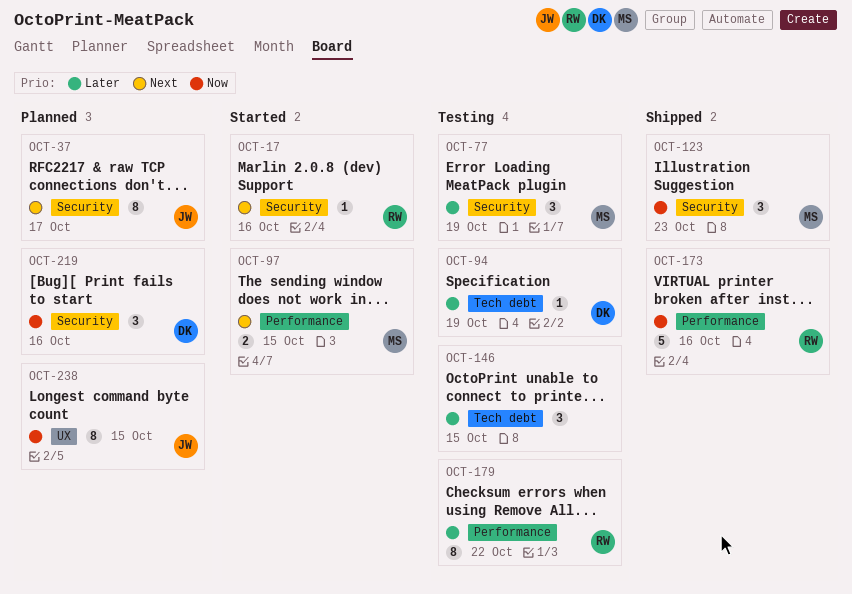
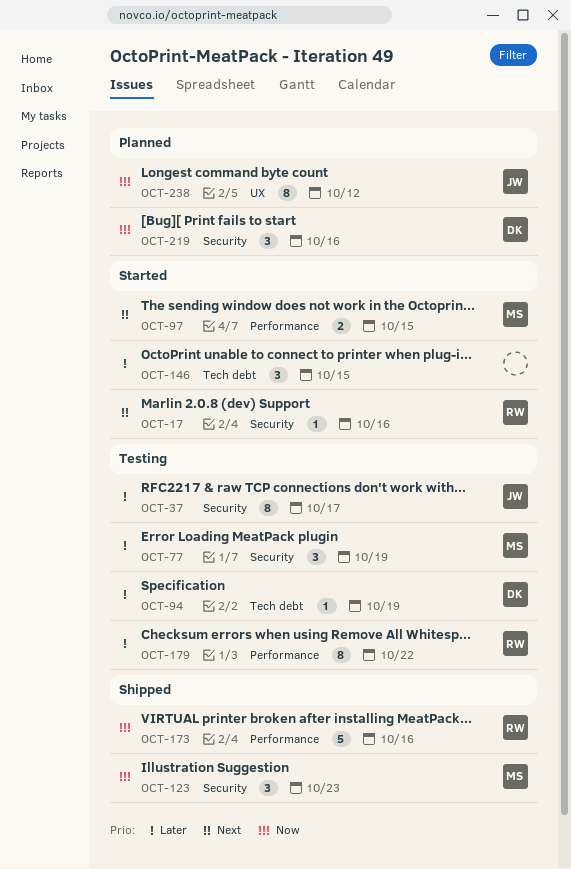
OCT-37, status: Planned -> Testing
OCT-37, priority: Next -> Later
OCT-146, status: Testing -> Started
OCT-238, due: Oct 15 -> Oct 12

